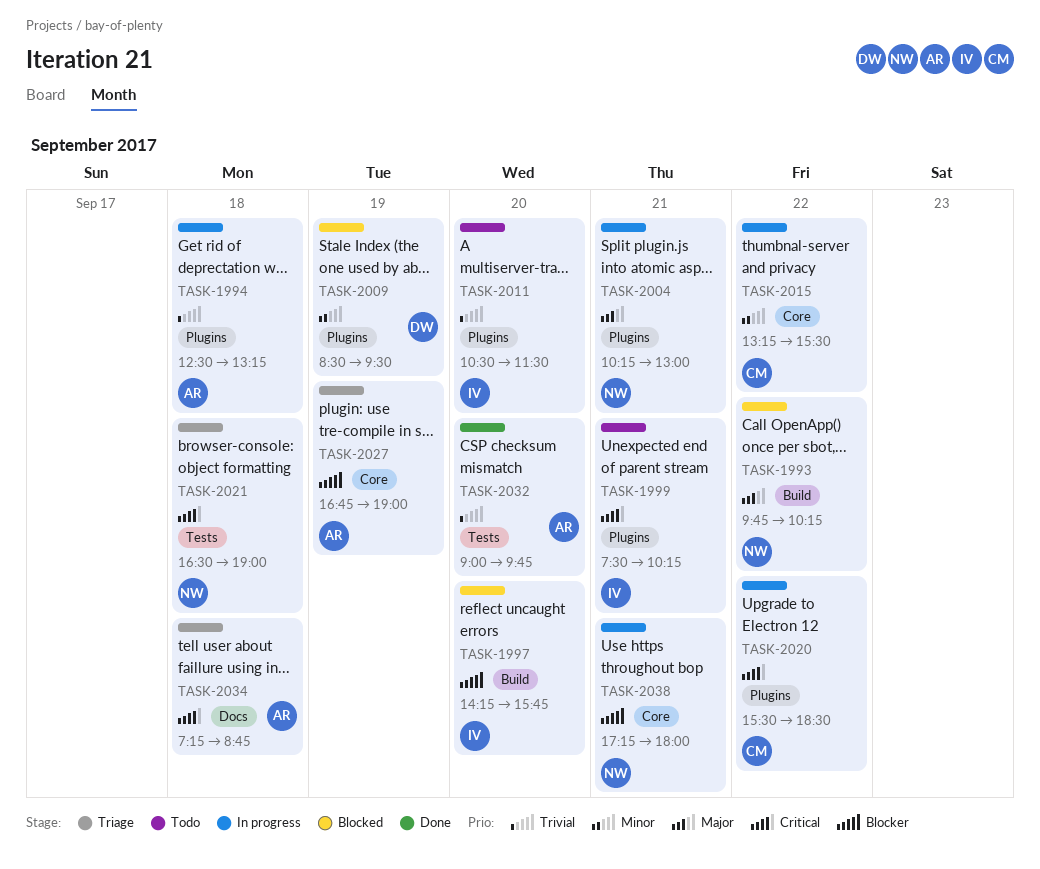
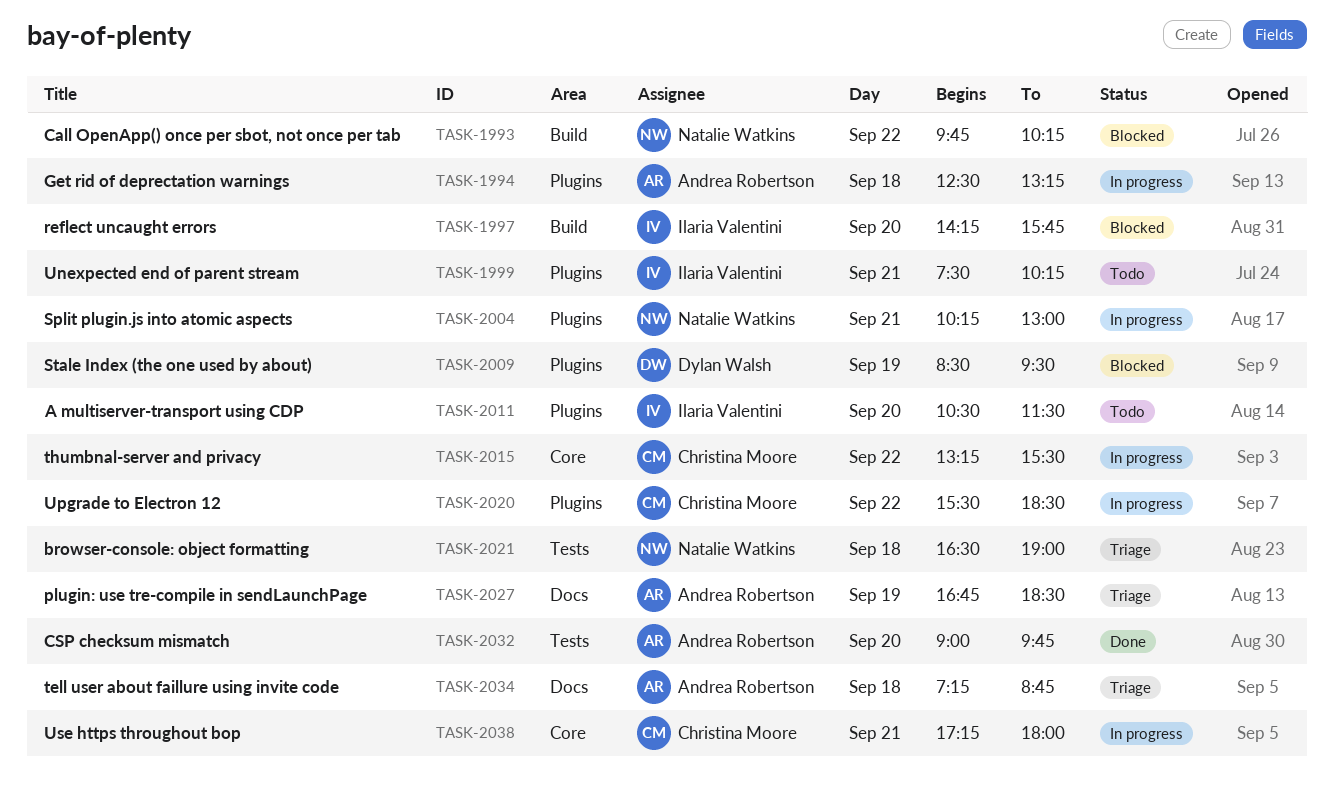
TASK-2027, label: Core -> Docs
TASK-2027, ends: 19:00 -> 18:30
TASK-2038, owner: Natalie Watkins -> Christina Moore

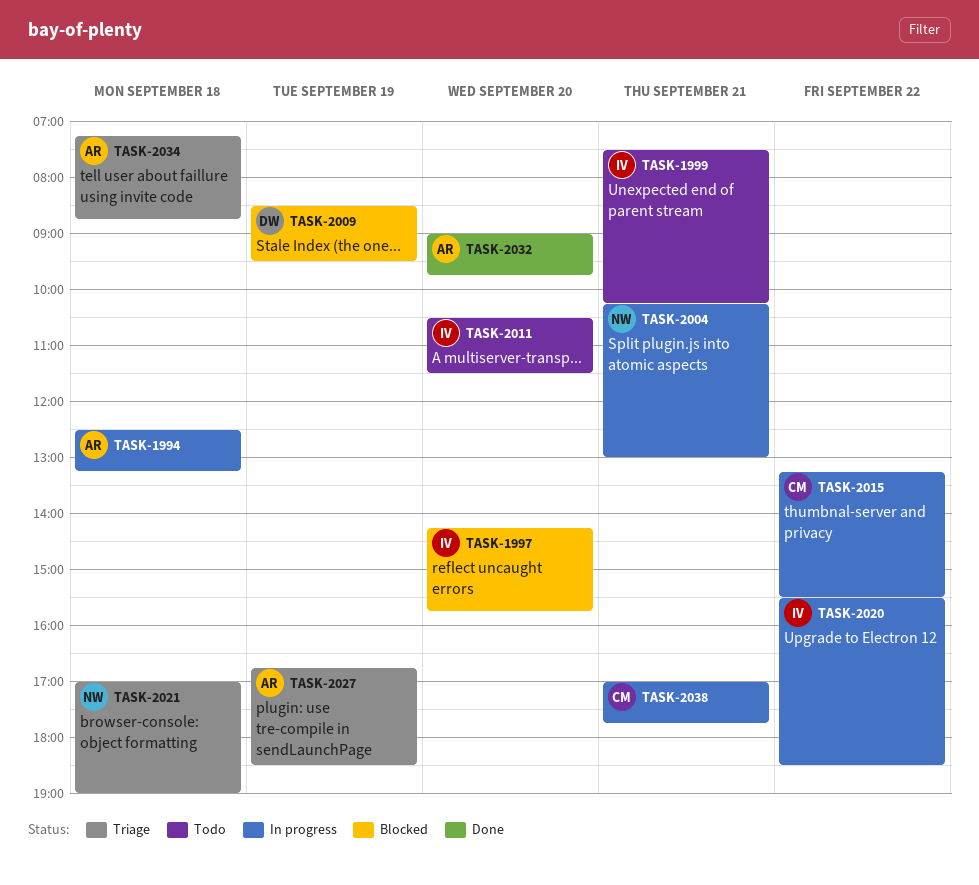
TASK-1993: present -> none
TASK-2020, owner: Christina Moore -> Ilaria Valentini
TASK-2021, begins: 16:30 -> 17:00
TASK-2038, begins: 17:15 -> 17:00
TASK-2038, ends: 18:00 -> 17:45

